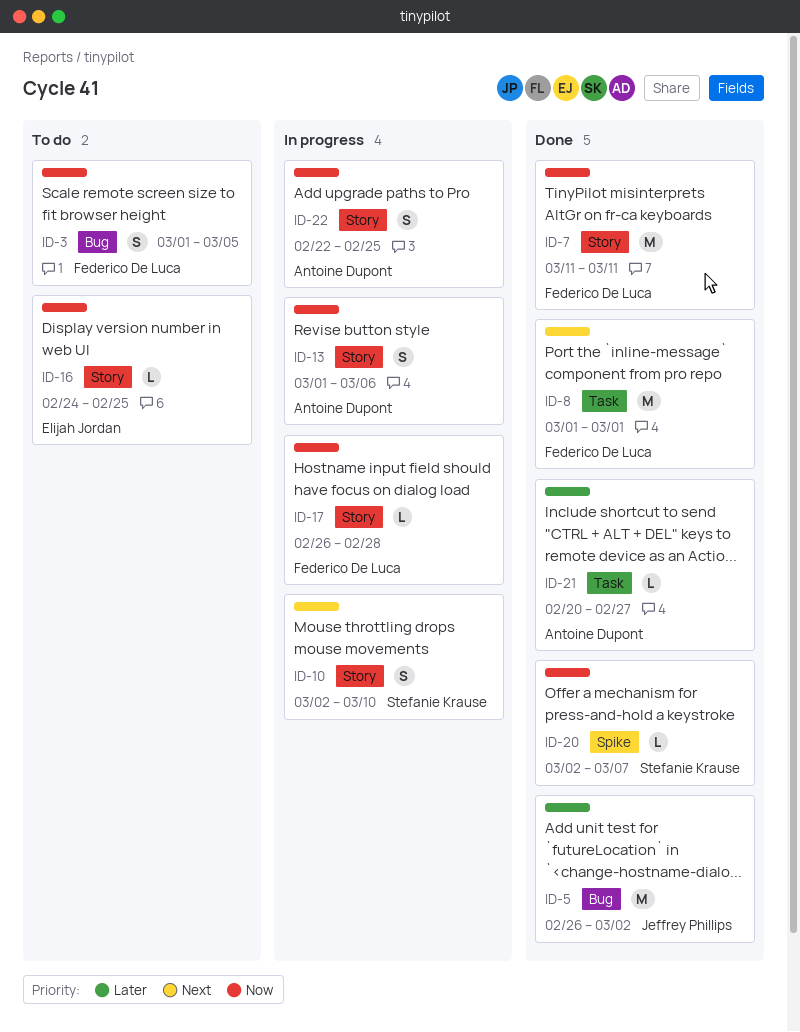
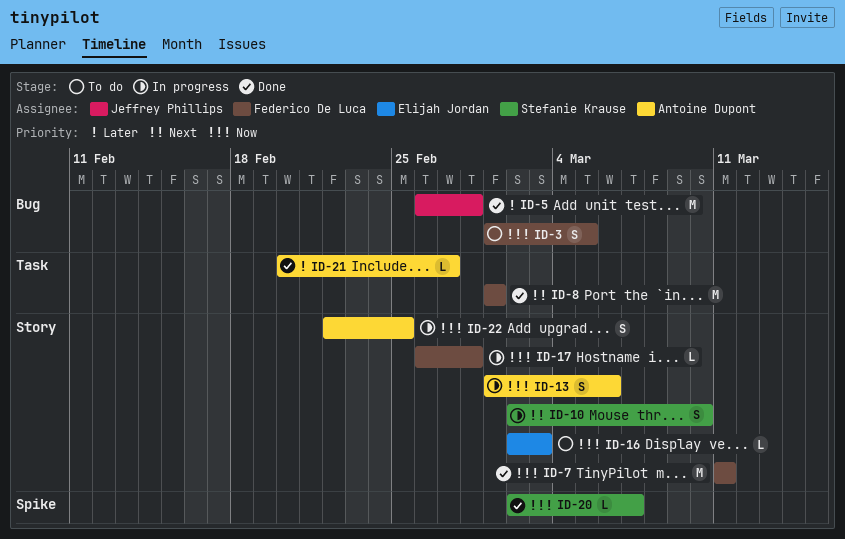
ID-5, due: Mar 2 -> Feb 28
ID-16, start: Feb 24 -> Mar 2
ID-16, due: Feb 25 -> Mar 3

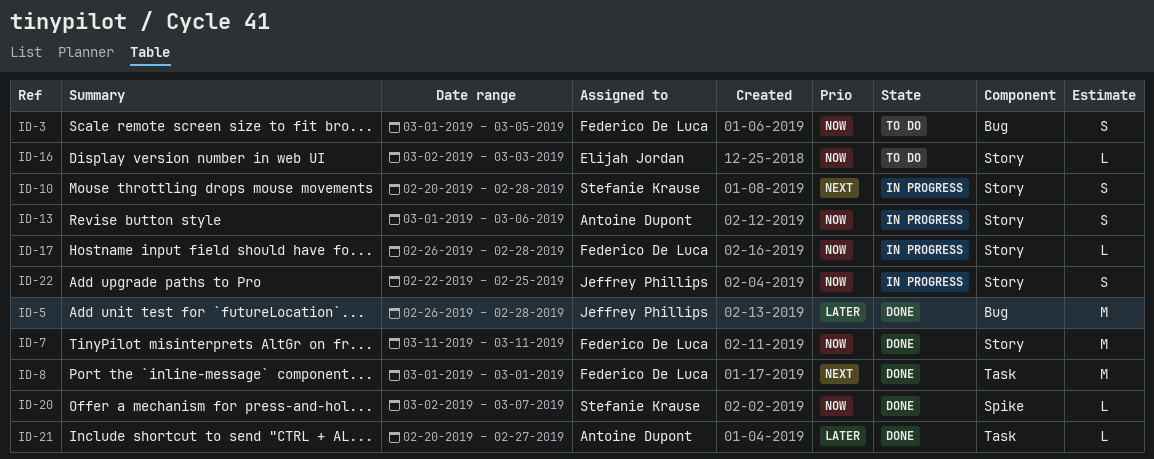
ID-10, start: Mar 2 -> Feb 20
ID-10, due: Mar 10 -> Feb 28
ID-22, owner: Antoine Dupont -> Jeffrey Phillips

